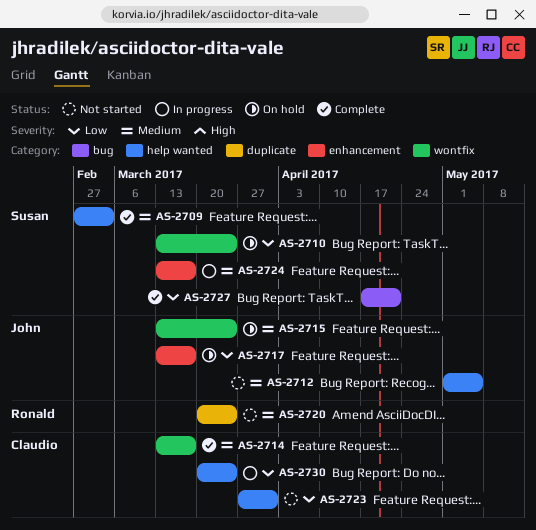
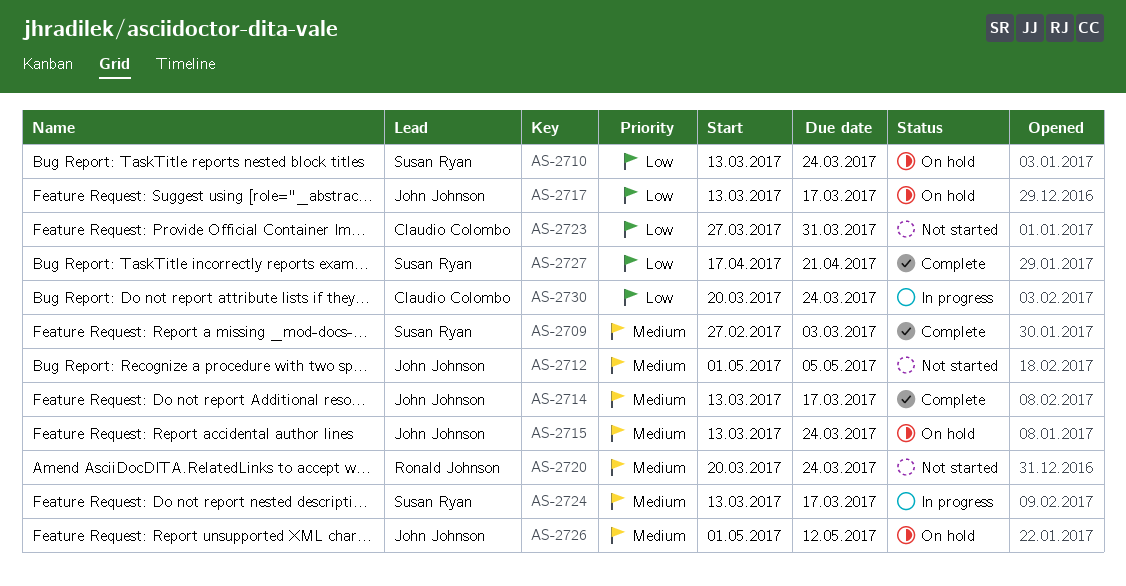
AS-2714, owner: Claudio Colombo -> John Johnson
AS-2726: none -> present

